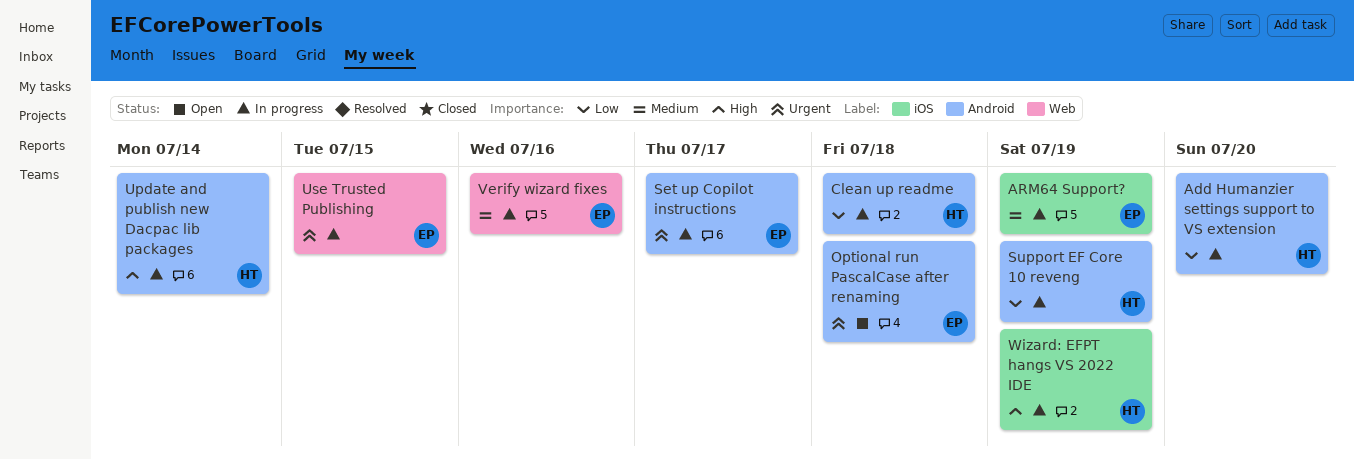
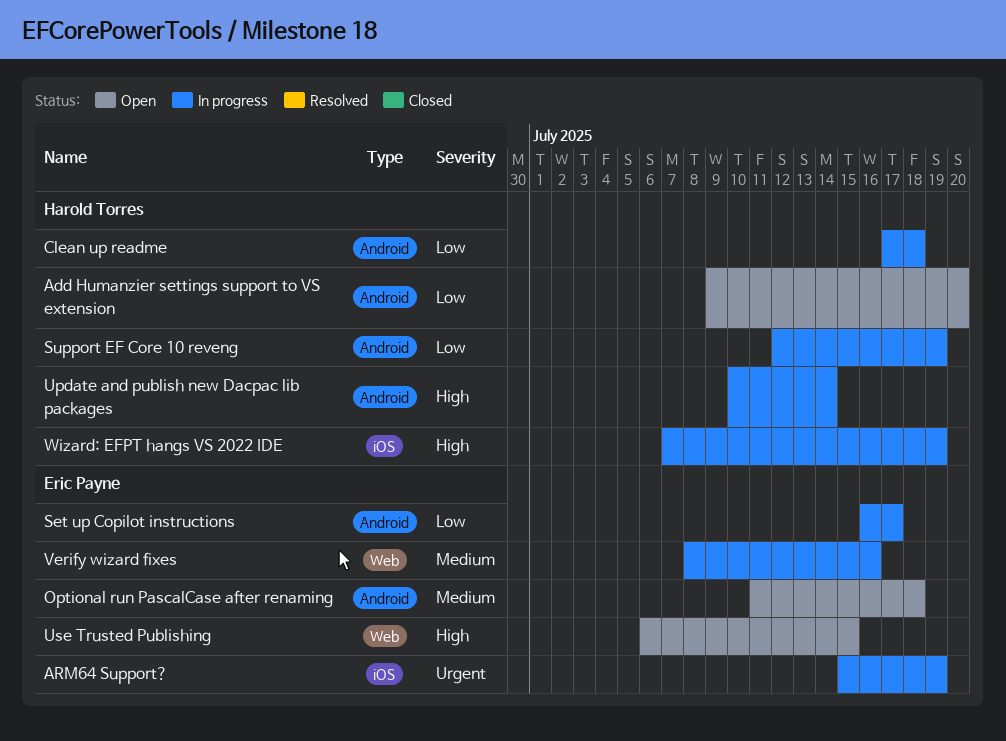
Add Humanzier settings support to VS extension, status: In progress -> Open
ARM64 Support?, priority: Medium -> Urgent
Optional run PascalCase after renaming, priority: Urgent -> Medium
Set up Copilot instructions, priority: Urgent -> Low
Use Trusted Publishing, status: In progress -> Open
Use Trusted Publishing, priority: Urgent -> High

